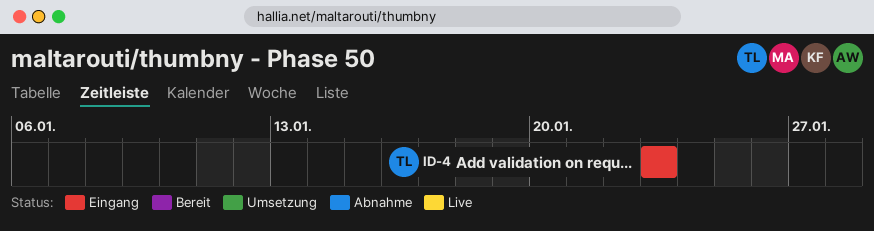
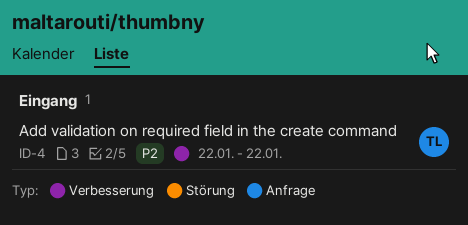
ID-4, start: Jan 23 -> Jan 22
ID-4, due: Jan 23 -> Jan 22

